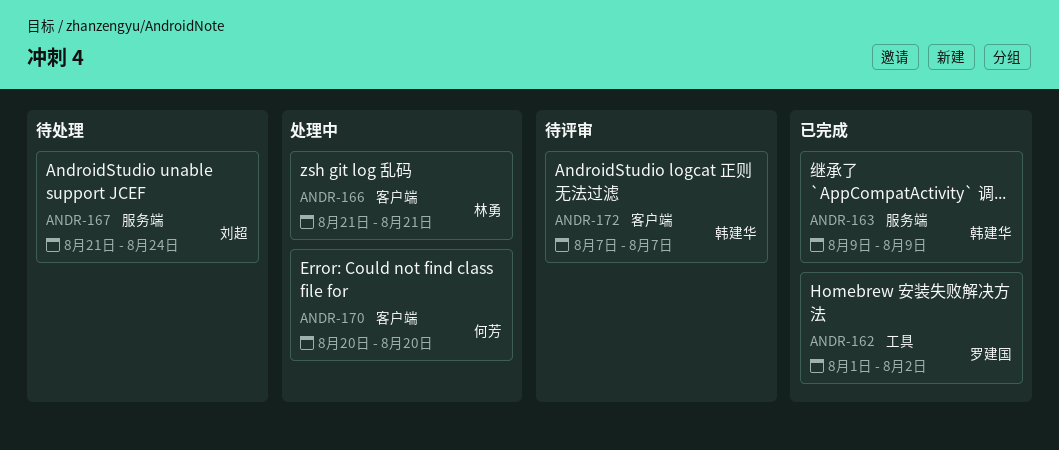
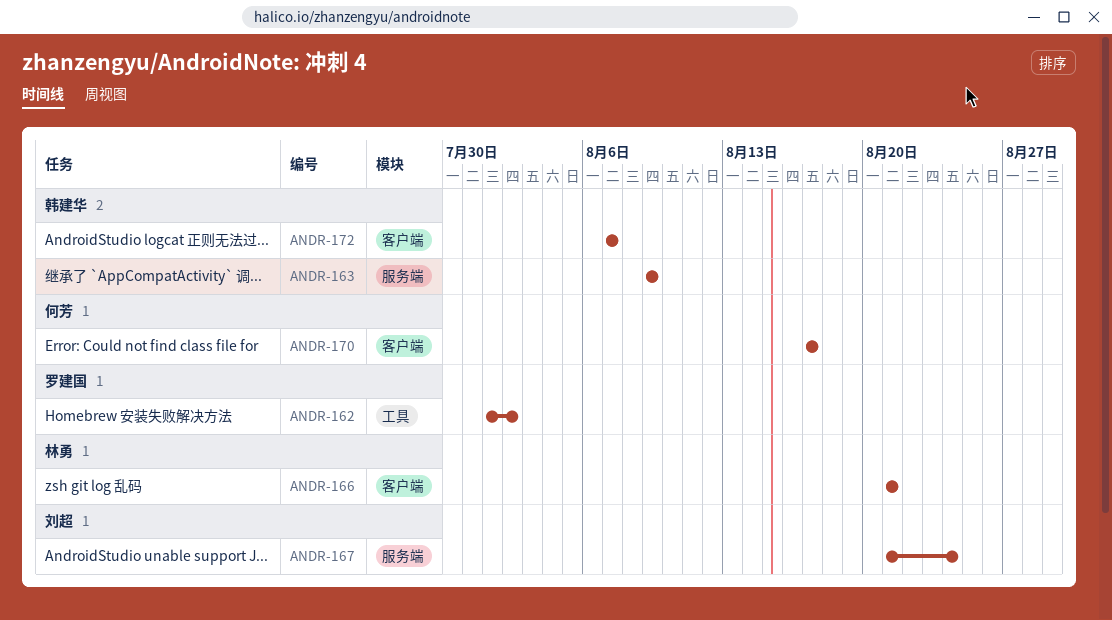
ANDR-170, start: Aug 20 -> Aug 17
ANDR-170, due: Aug 20 -> Aug 17

